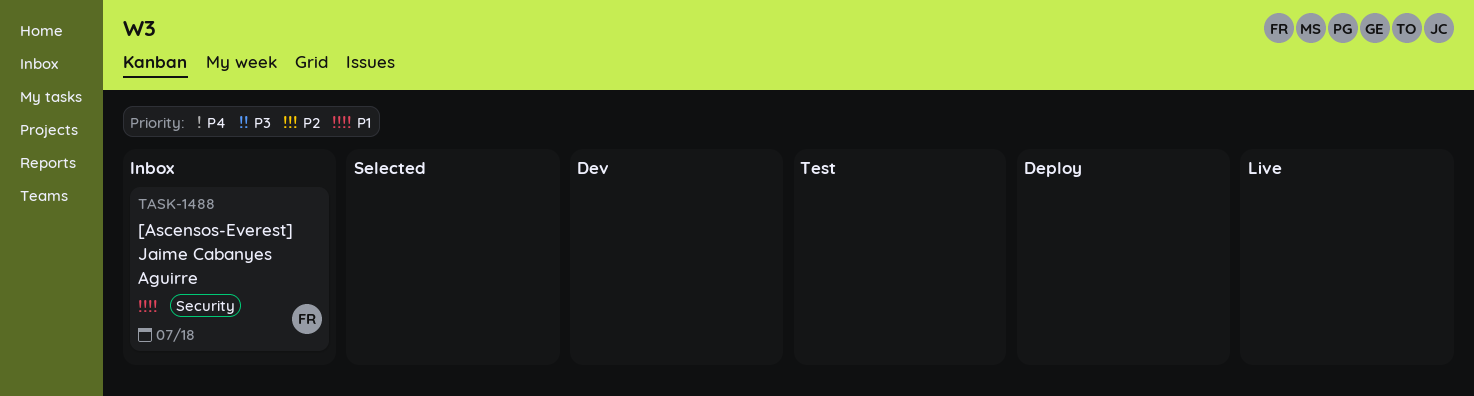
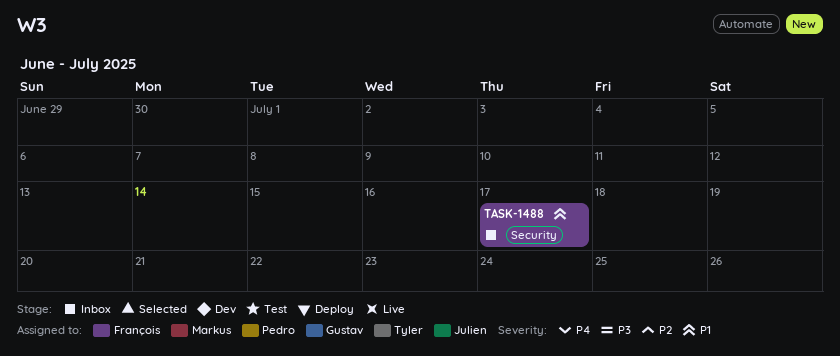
TASK-1488, due: Jul 18 -> Jul 17

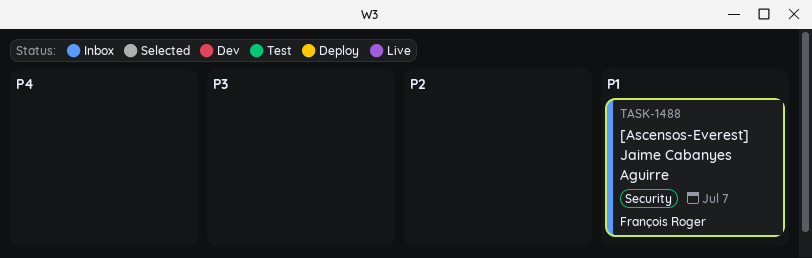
TASK-1488, due: Jul 17 -> Jul 7

